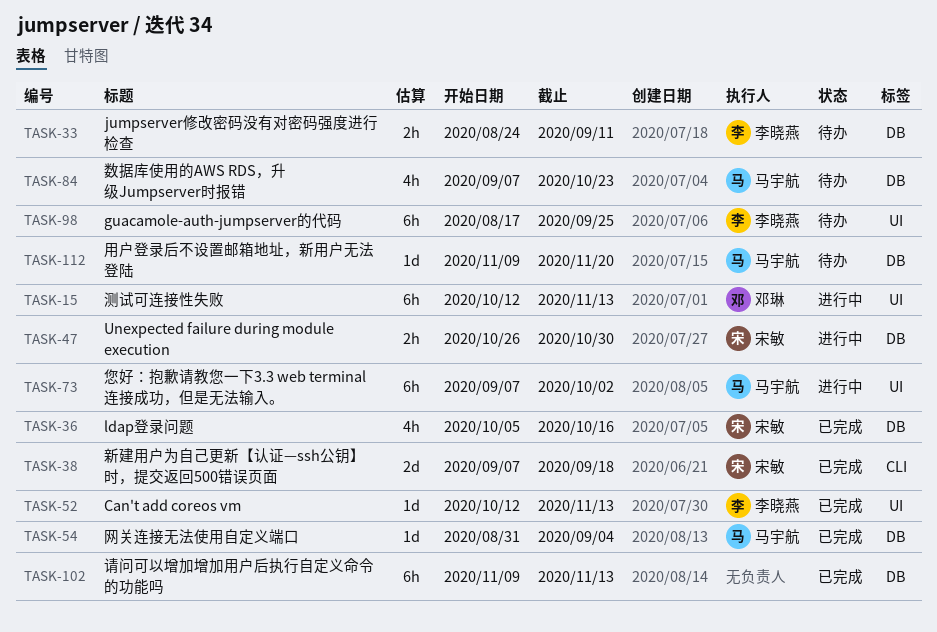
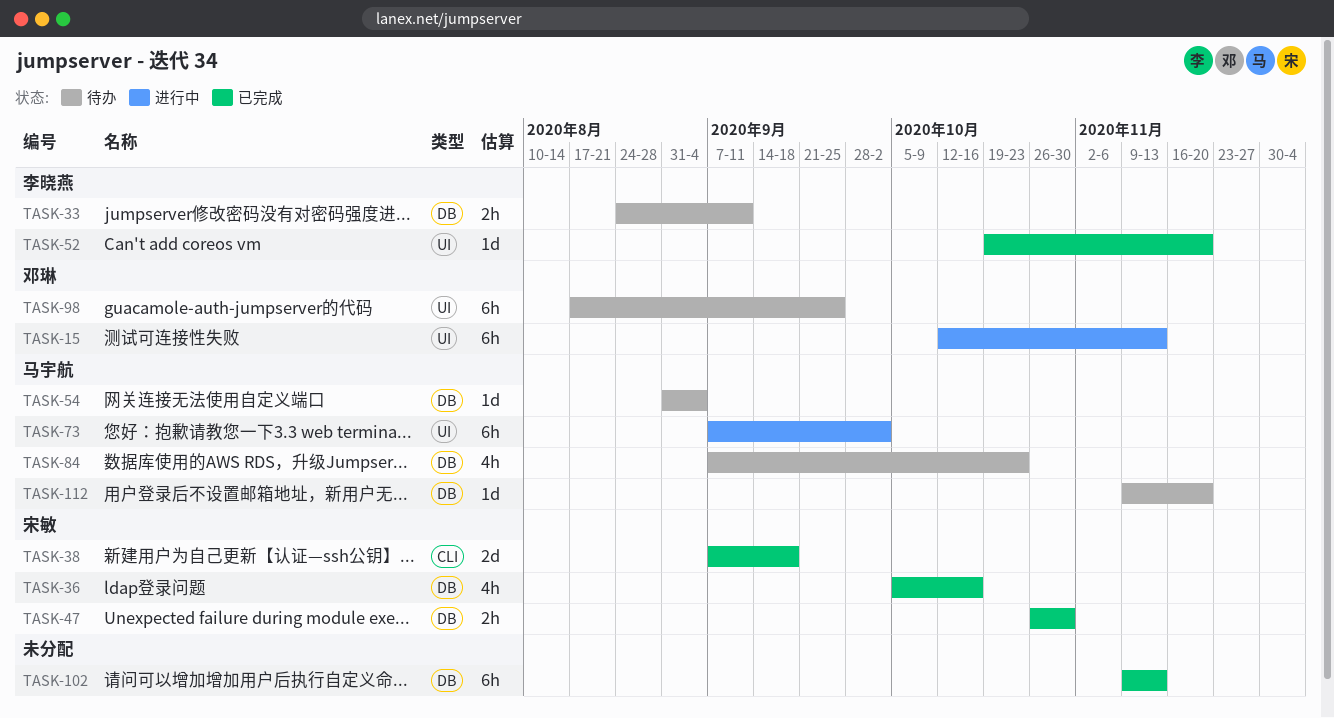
TASK-47, status: 进行中 -> 已完成
TASK-52, start: Oct 12 -> Oct 19
TASK-52, due: Nov 13 -> Nov 20
TASK-54, status: 已完成 -> 待办
TASK-98, owner: 李晓燕 -> 邓琳

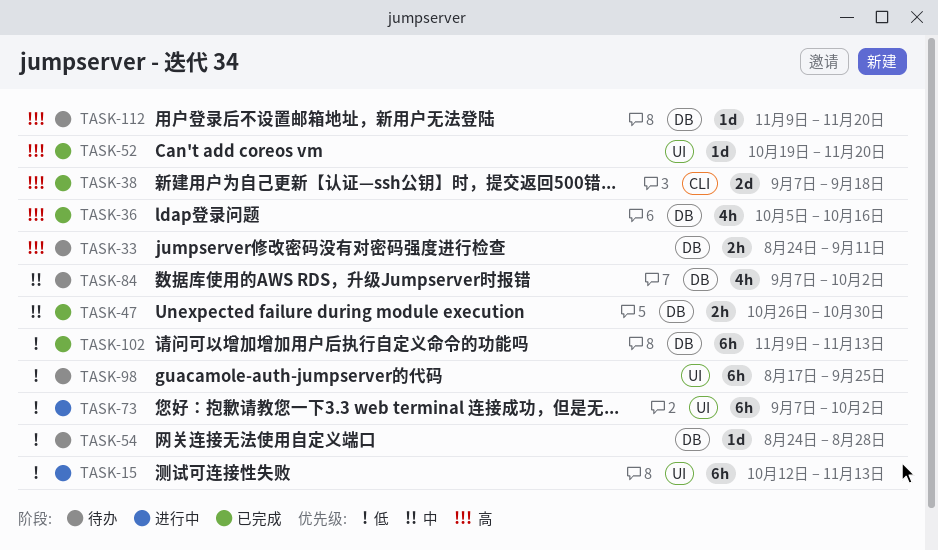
TASK-54, start: Aug 31 -> Aug 24
TASK-54, due: Sep 4 -> Aug 28
TASK-84, due: Oct 23 -> Oct 2

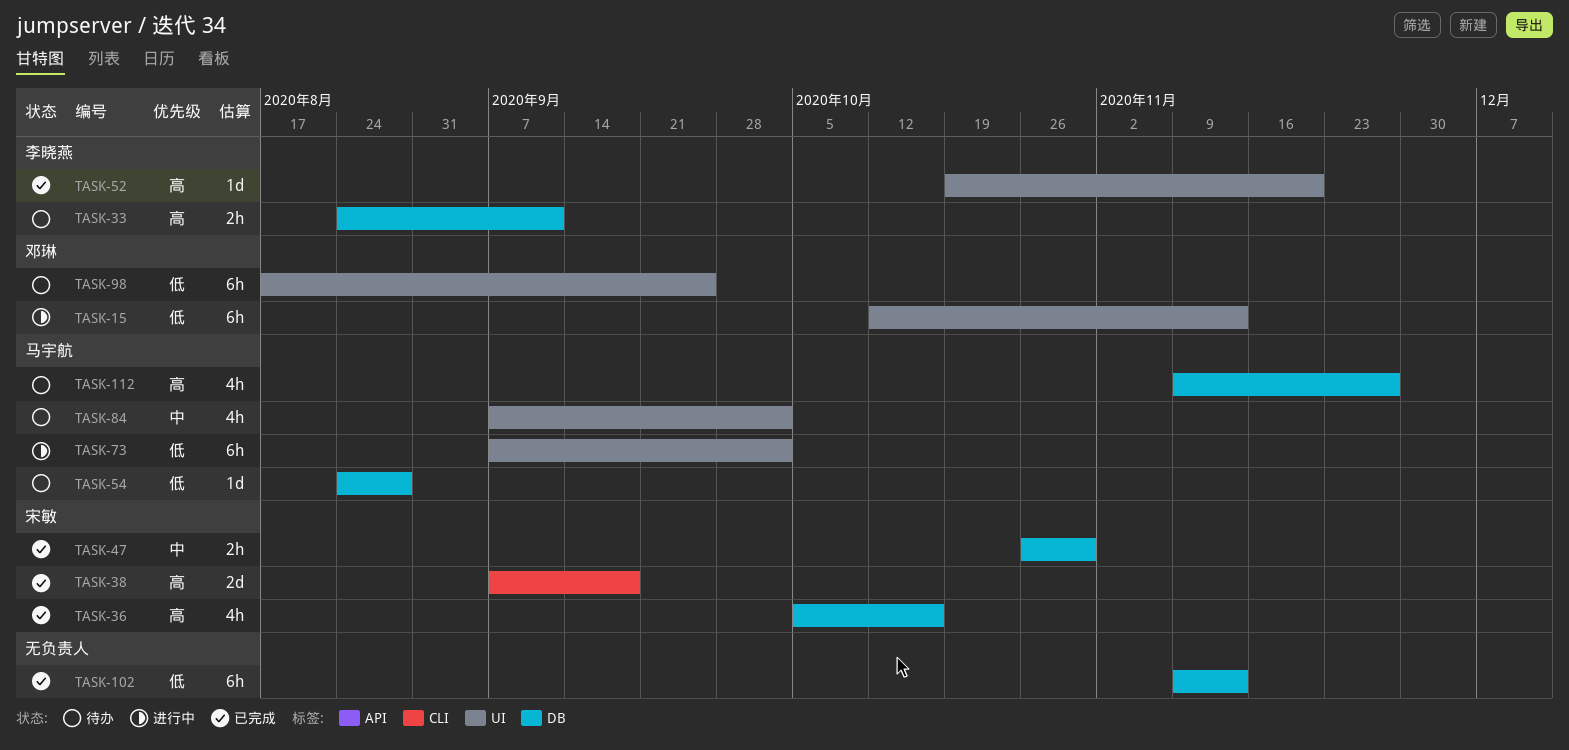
TASK-84, label: DB -> UI
TASK-112, estimate: 1d -> 4h
TASK-112, due: Nov 20 -> Nov 27

